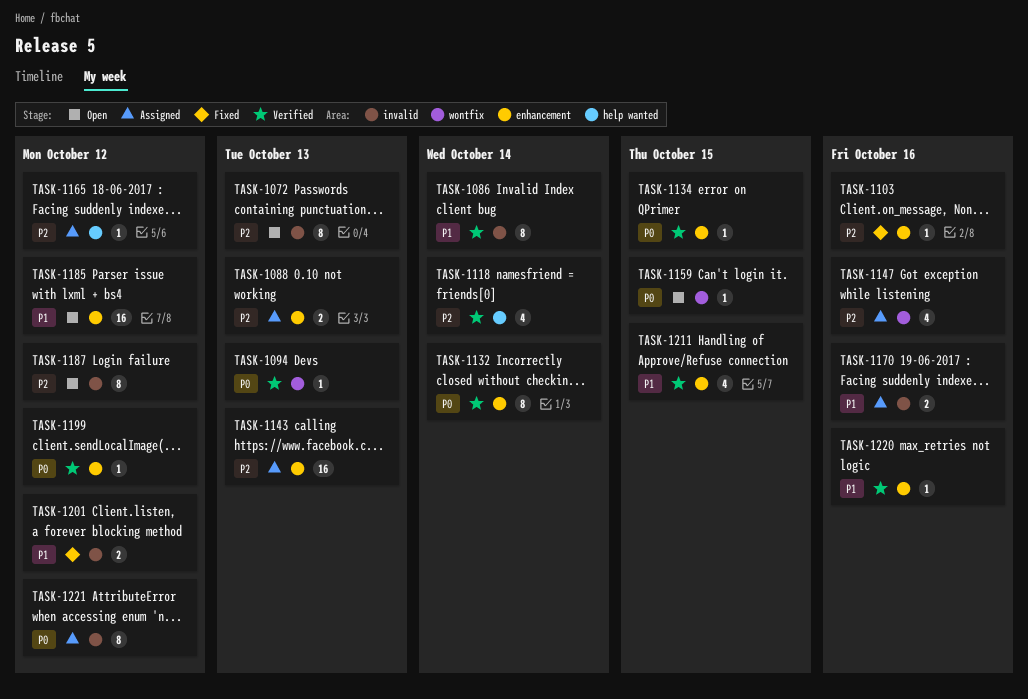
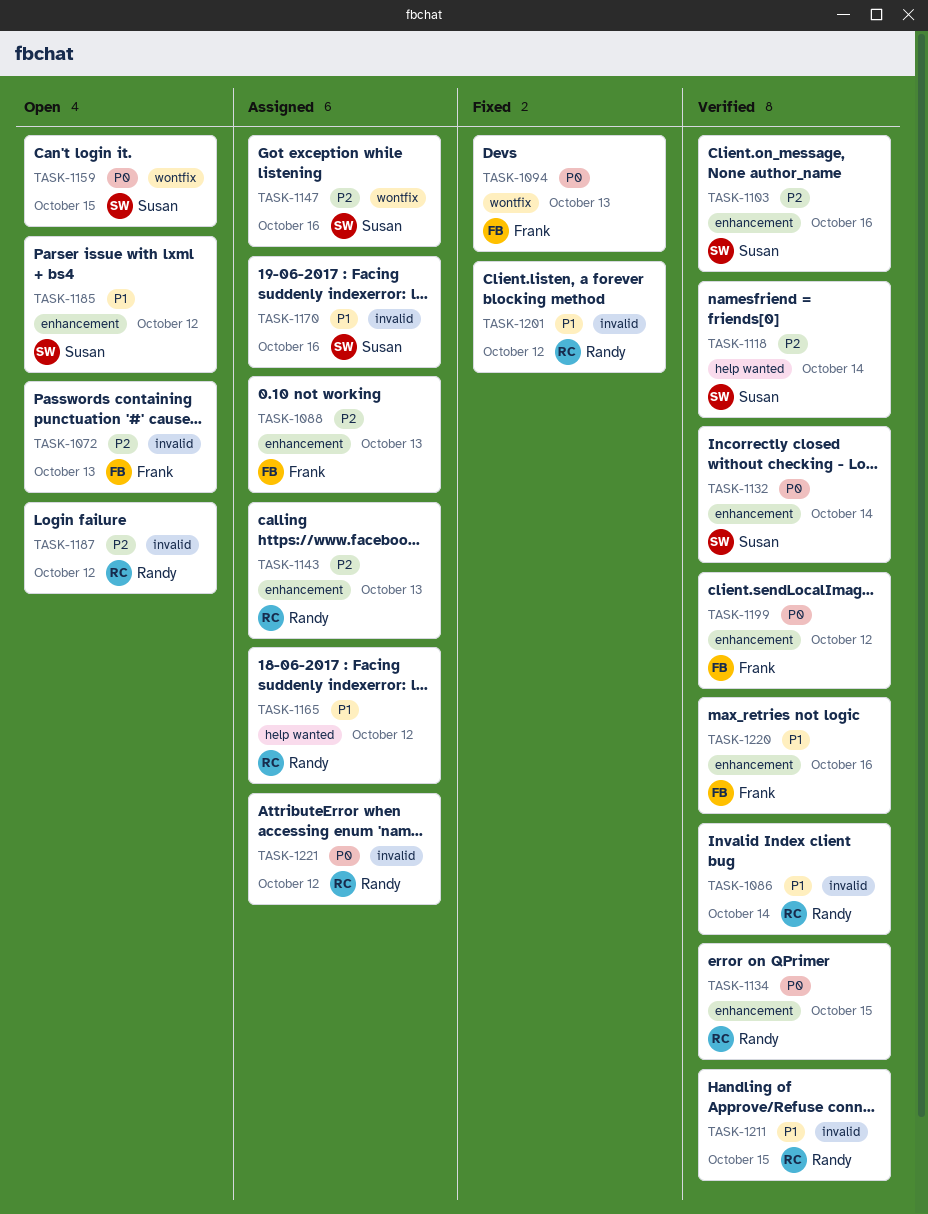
TASK-1094, status: Verified -> Fixed
TASK-1103, status: Fixed -> Verified
TASK-1165, priority: P2 -> P1
TASK-1211, label: enhancement -> invalid

